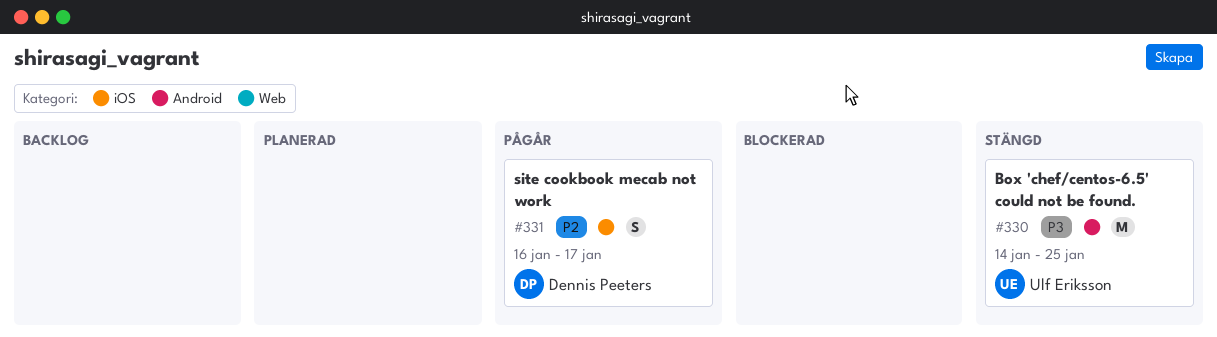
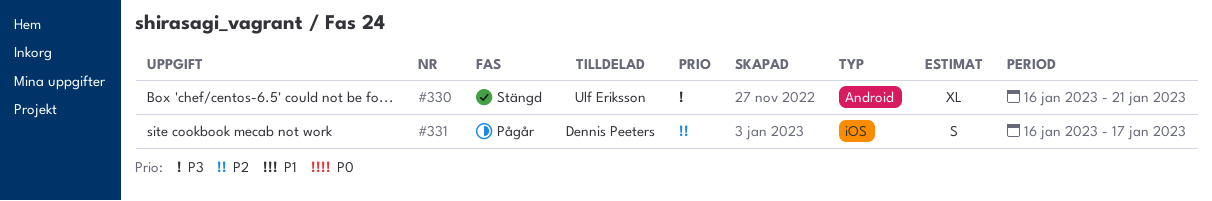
#330, estimate: M -> XL
#330, start: Jan 14 -> Jan 16
#330, due: Jan 25 -> Jan 21

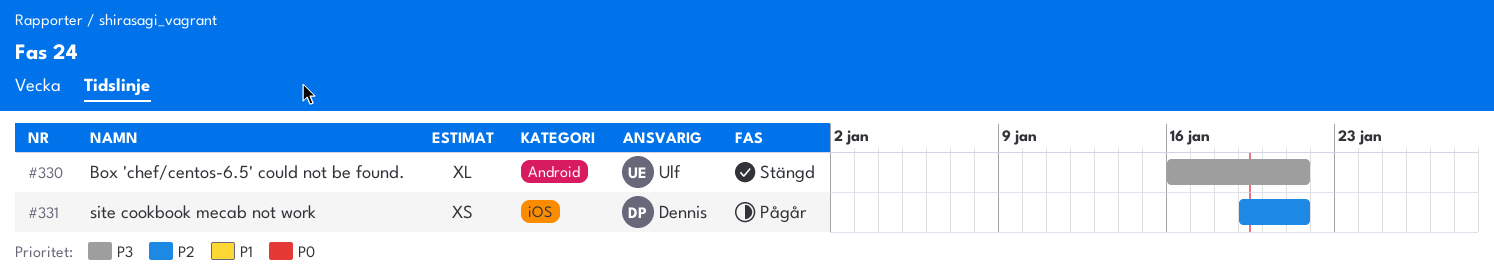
#331, estimate: S -> XS
#331, start: Jan 16 -> Jan 19
#331, due: Jan 17 -> Jan 21

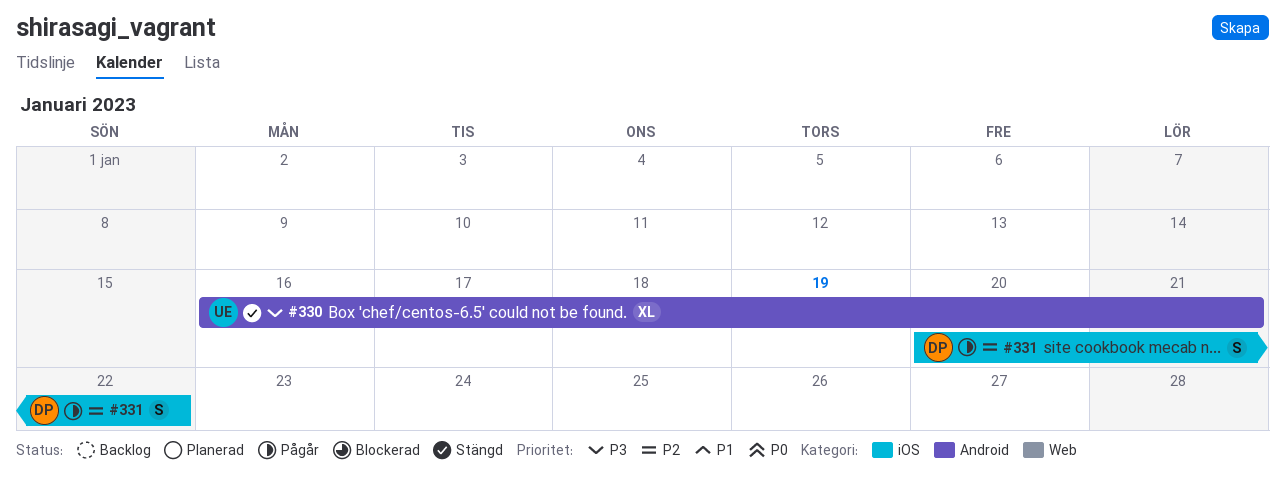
#331, estimate: XS -> S
#331, start: Jan 19 -> Jan 20
#331, due: Jan 21 -> Jan 22

